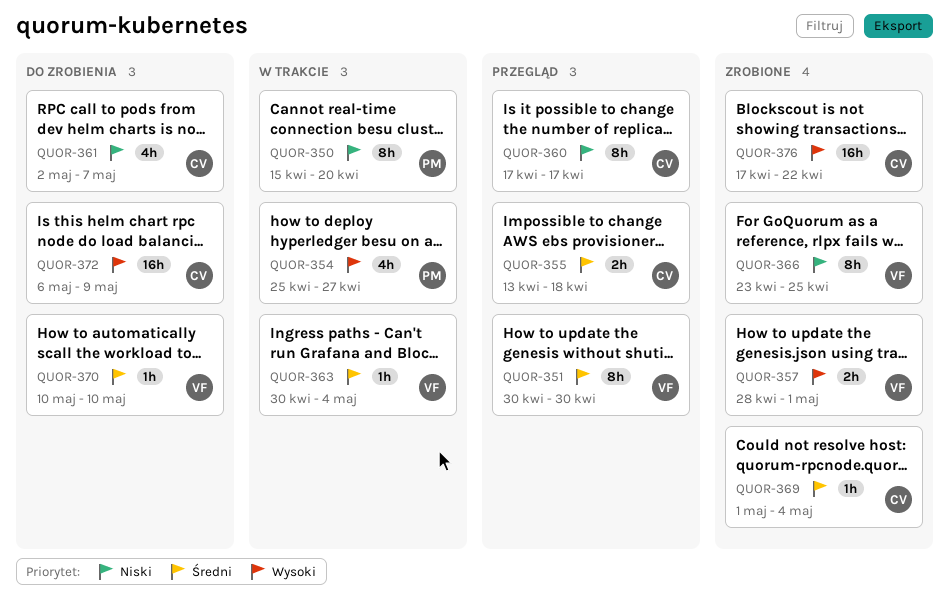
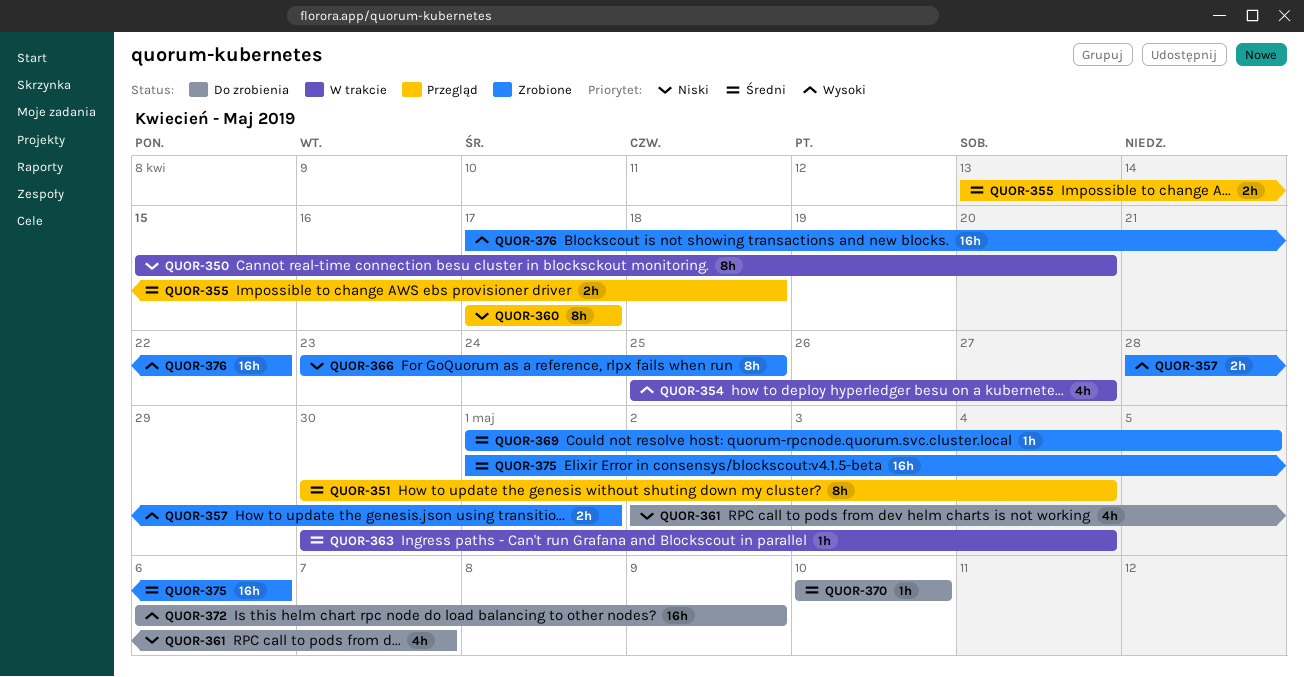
QUOR-351, due: Apr 30 -> May 4
QUOR-369, due: May 4 -> May 5
QUOR-375: none -> present

